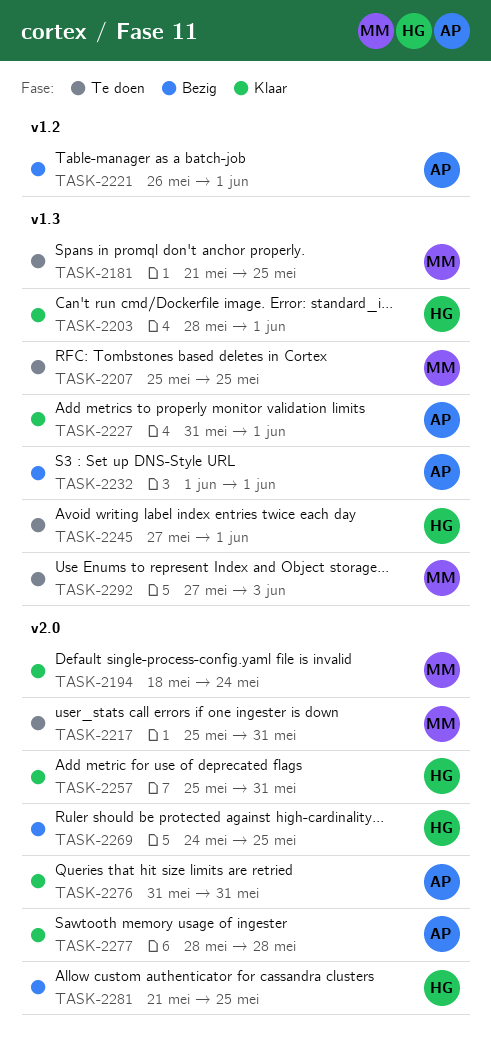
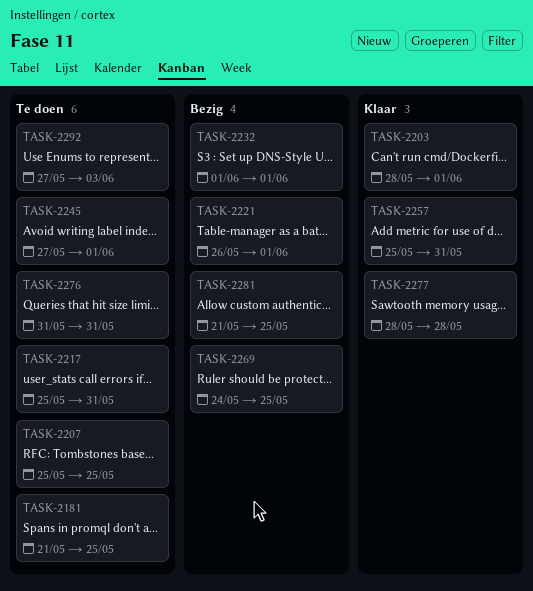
TASK-2194: present -> none
TASK-2227: present -> none
TASK-2276, status: Klaar -> Te doen

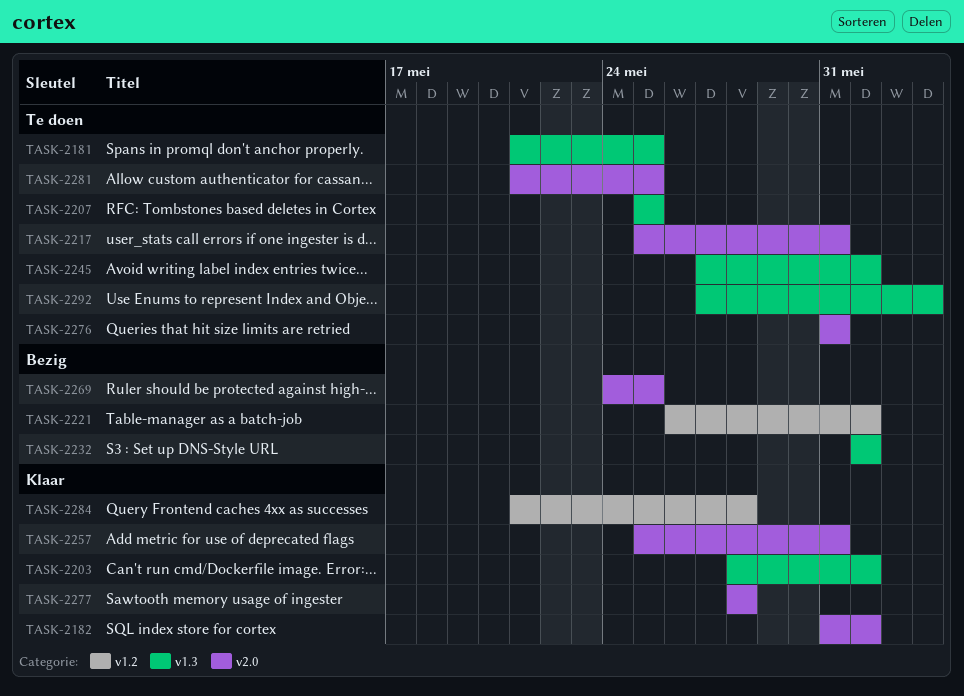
TASK-2182: none -> present
TASK-2281, status: Bezig -> Te doen
TASK-2284: none -> present

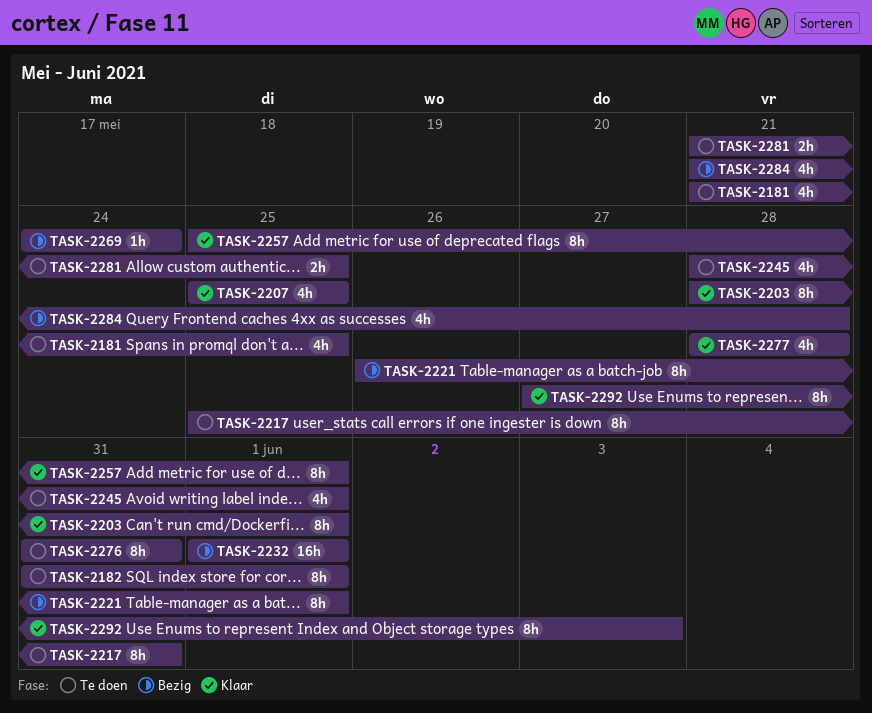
TASK-2182, status: Klaar -> Te doen
TASK-2207, status: Te doen -> Klaar
TASK-2245, start: May 27 -> May 28
TASK-2257, due: May 31 -> Jun 1
TASK-2269, due: May 25 -> May 24
TASK-2284, status: Klaar -> Bezig
TASK-2292, status: Te doen -> Klaar

